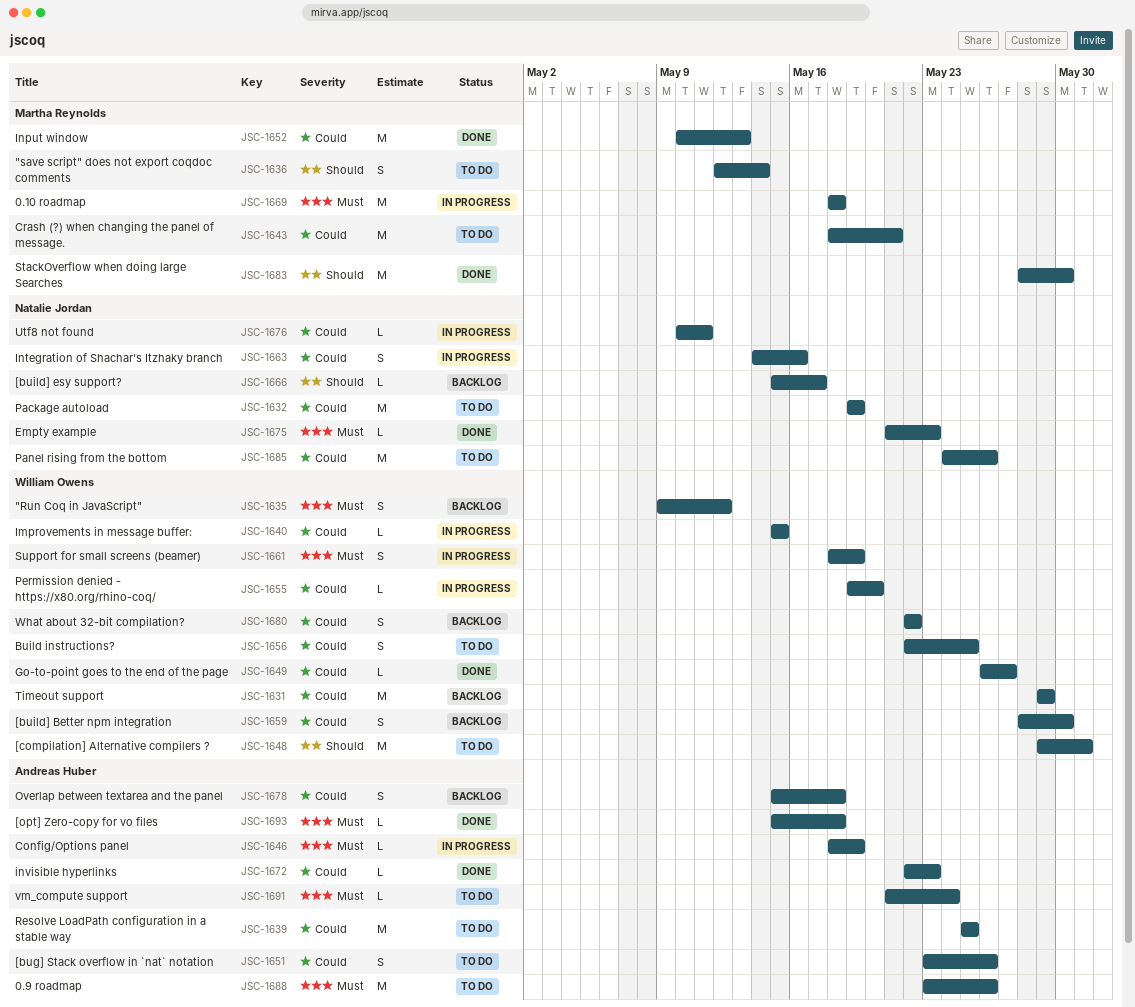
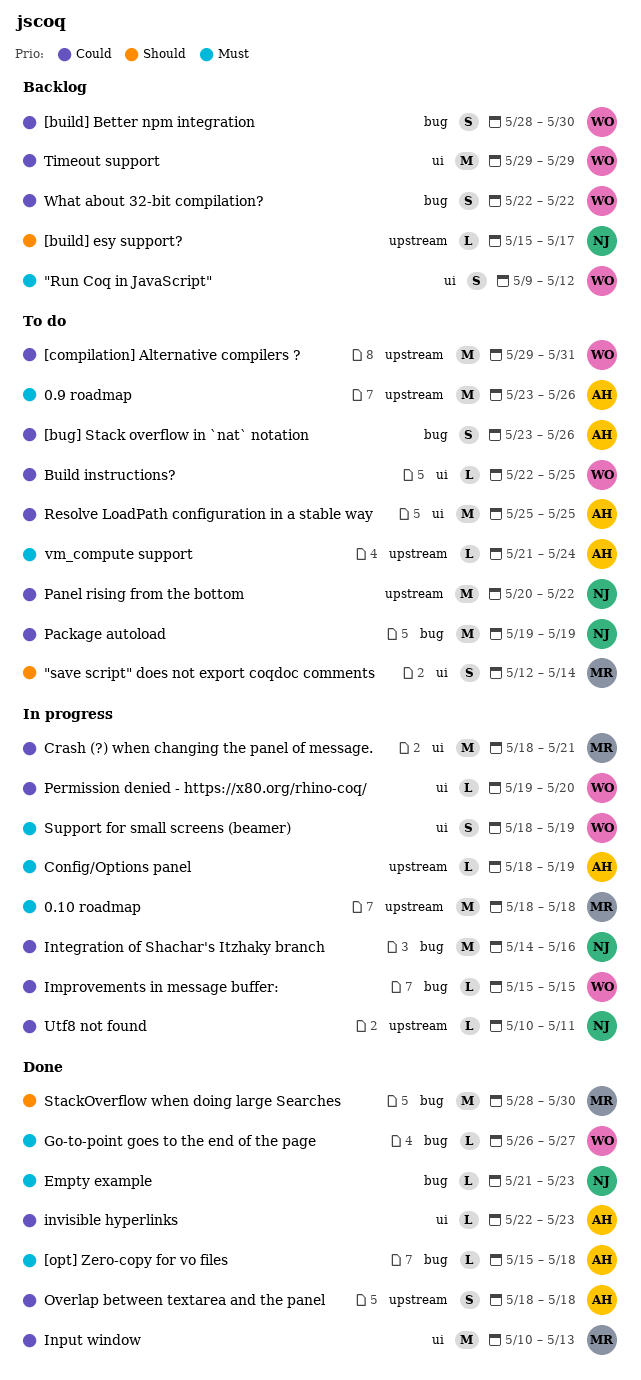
[compilation] Alternative compilers ?, priority: Should -> Could
Build instructions?, estimate: S -> L
Crash (?) when changing the panel of message., status: To do -> In progress
Go-to-point goes to the end of the page, priority: Could -> Must
Integration of Shachar's Itzhaky branch, estimate: S -> M
Overlap between textarea and the panel, status: Backlog -> Done
Overlap between textarea and the panel, start: May 15 -> May 18
Panel rising from the bottom, start: May 24 -> May 20
Panel rising from the bottom, due: May 26 -> May 22

